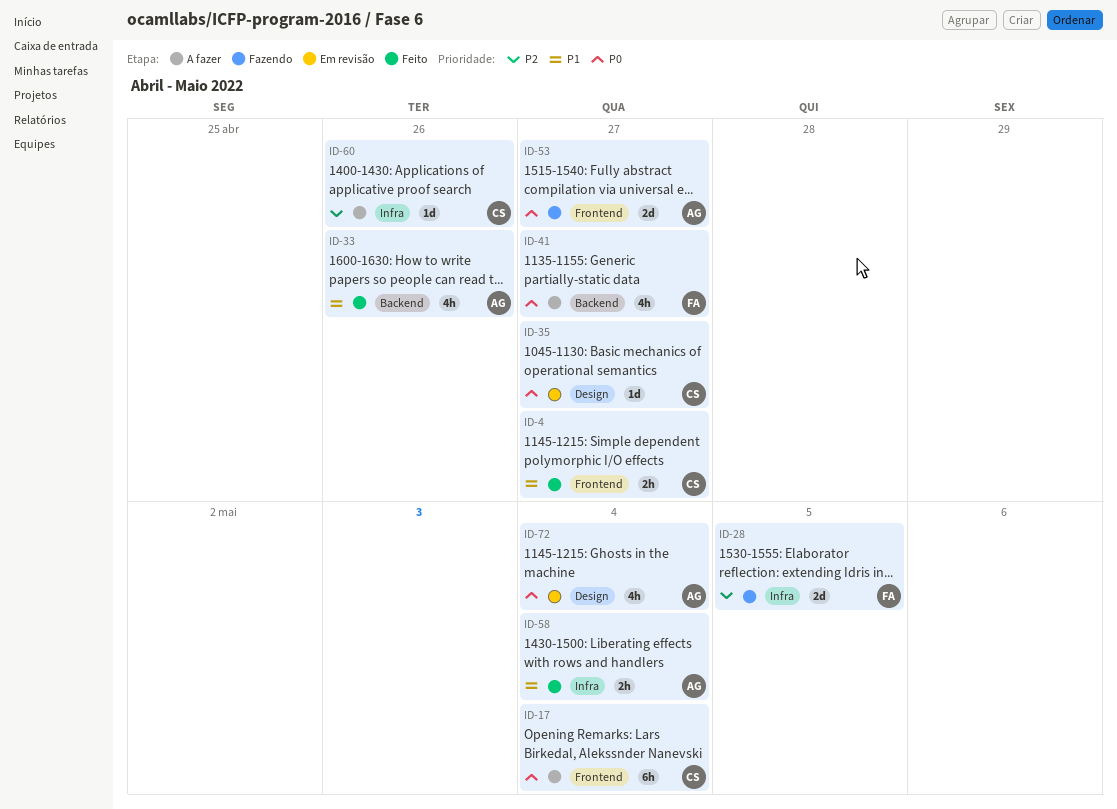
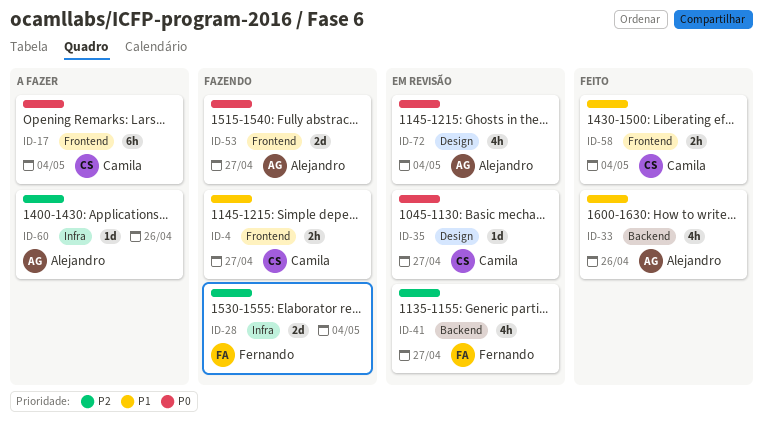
ID-4, status: Feito -> Fazendo
ID-28, due: May 5 -> May 4
ID-41, status: A fazer -> Em revisão
ID-41, priority: P0 -> P2
ID-58, owner: Alejandro -> Camila
ID-58, label: Infra -> Frontend
ID-60, owner: Camila -> Alejandro

